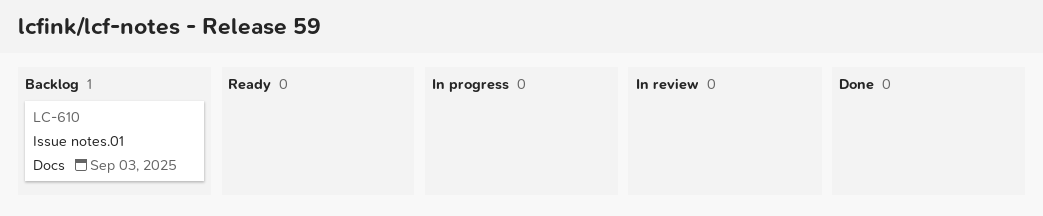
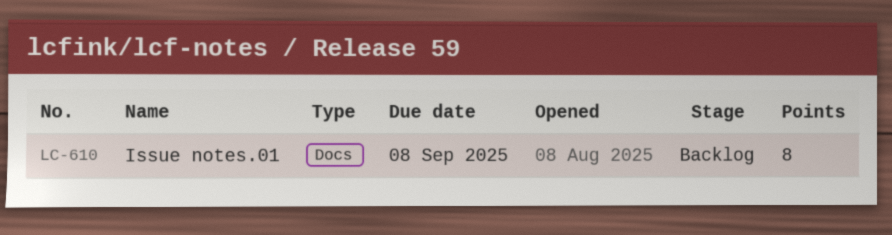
LC-610, due: Sep 3 -> Sep 8

